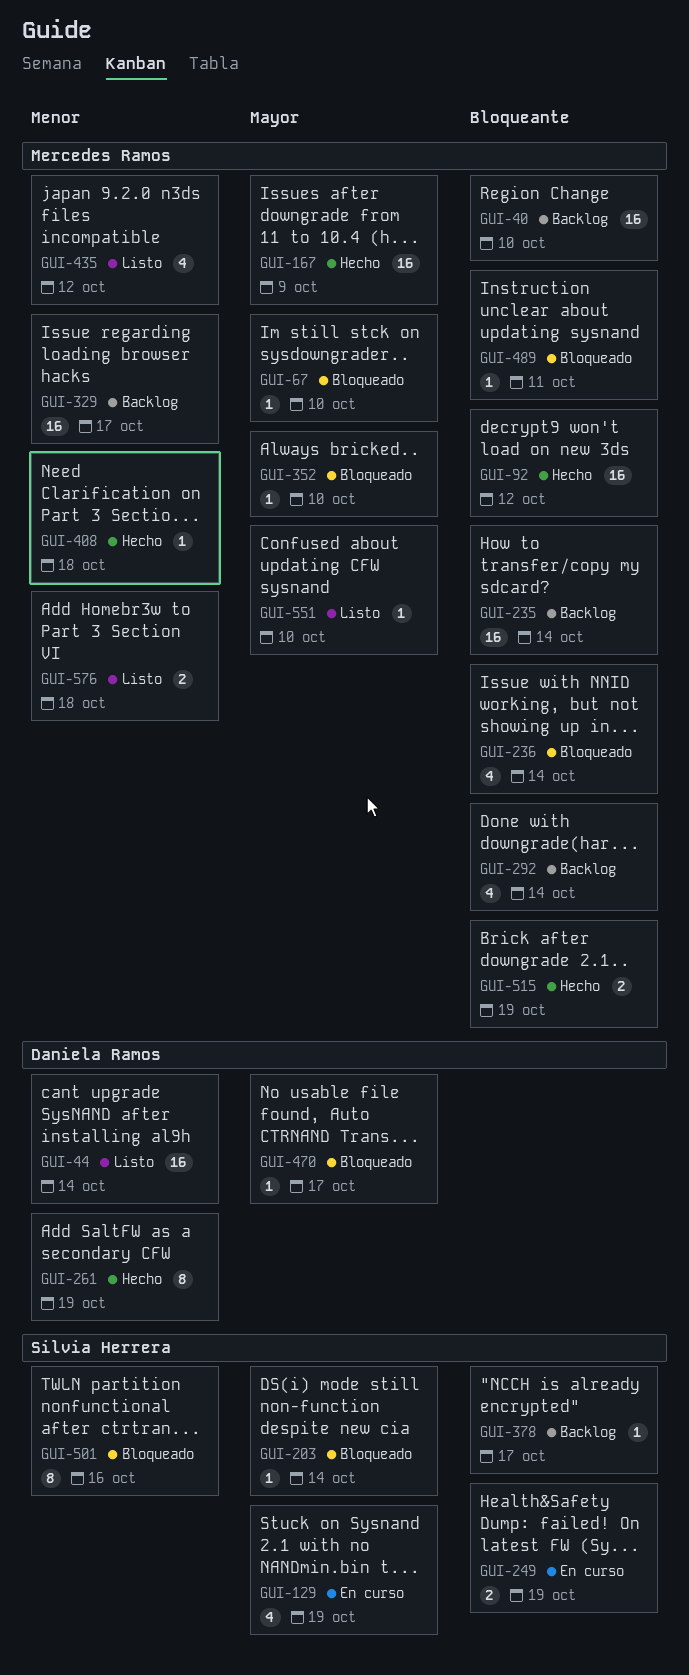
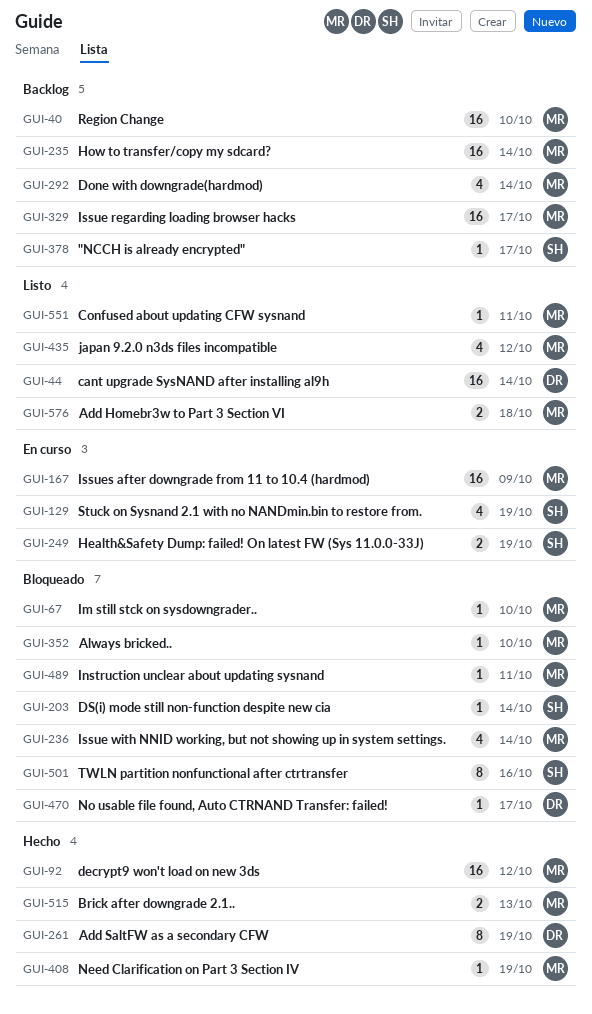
GUI-167, status: Hecho -> En curso
GUI-408, due: Oct 18 -> Oct 19
GUI-515, due: Oct 19 -> Oct 13
GUI-551, due: Oct 10 -> Oct 11

